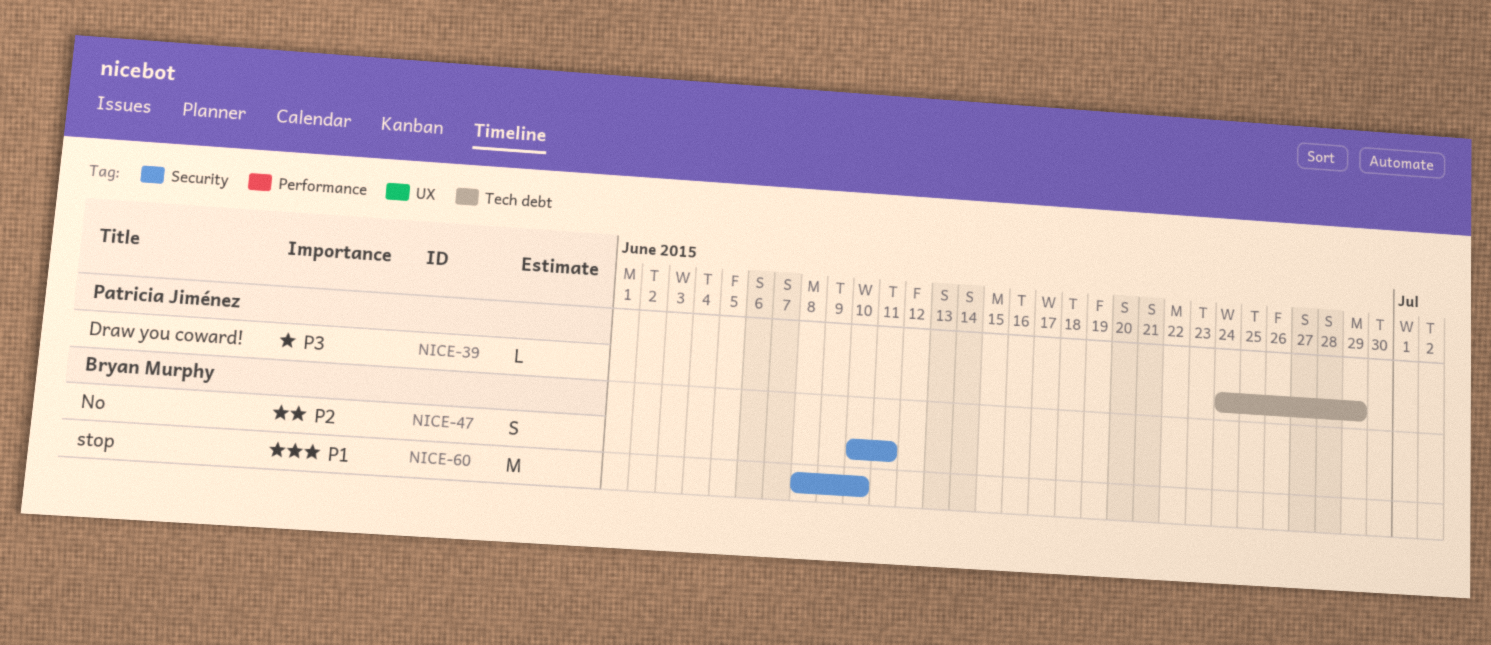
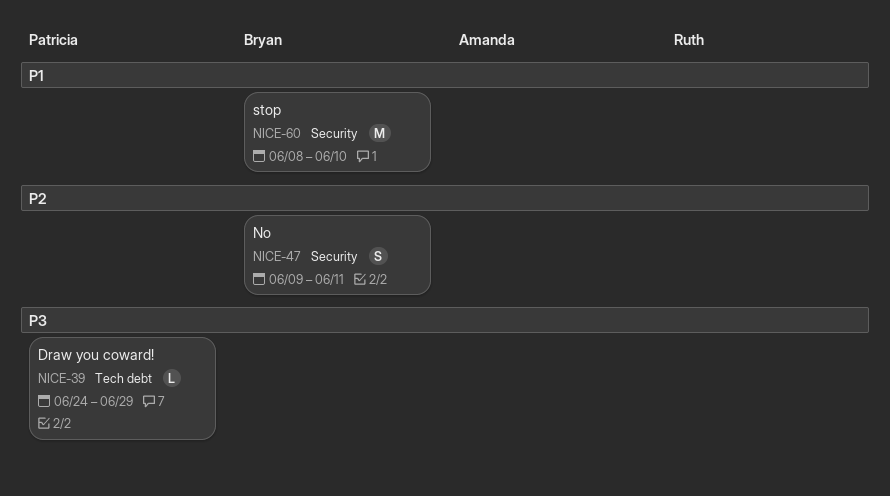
NICE-47, start: Jun 10 -> Jun 9

